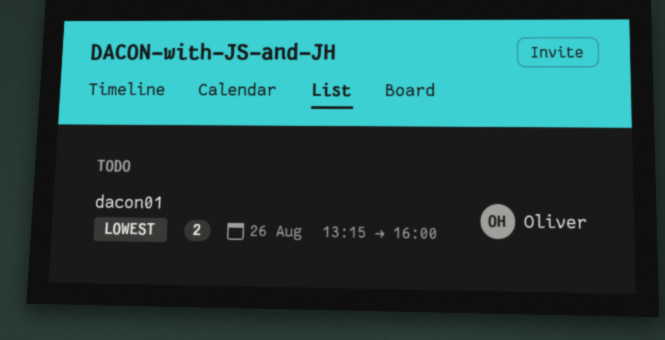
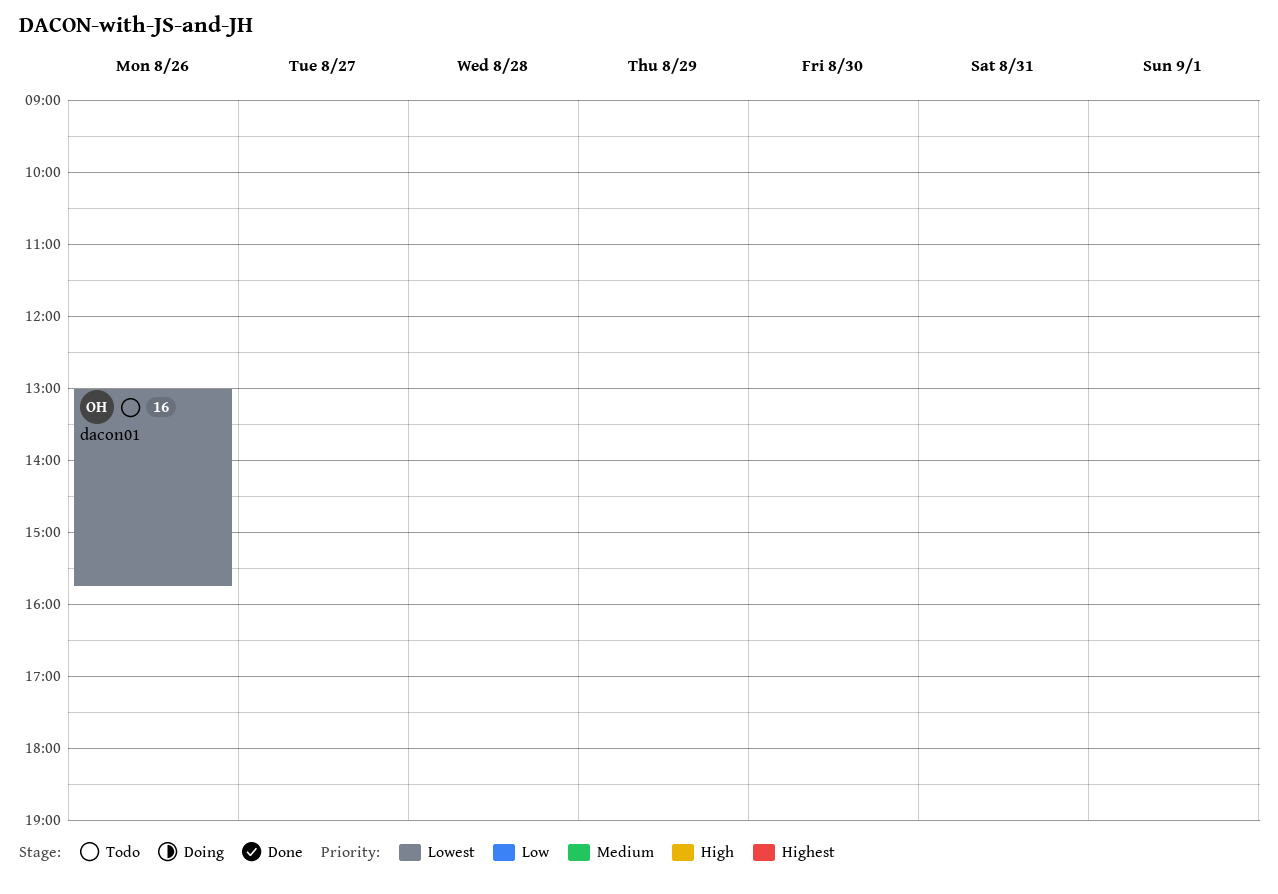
dacon01, estimate: 2 -> 16
dacon01, begins: 13:15 -> 13:00
dacon01, ends: 16:00 -> 15:45

